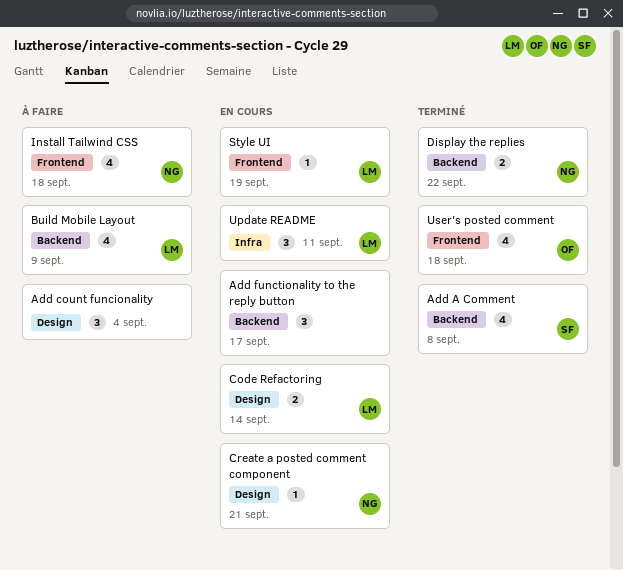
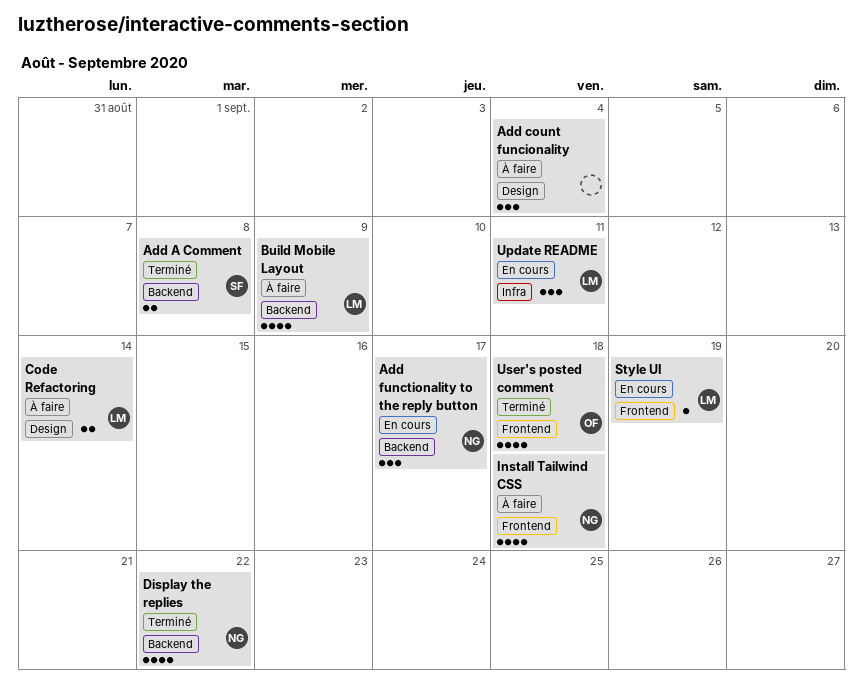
Add A Comment, estimate: 4 -> 2
Add functionality to the reply button, owner: none -> NG
Code Refactoring, status: En cours -> À faire
Create a posted comment component: present -> none
Display the replies, estimate: 2 -> 4

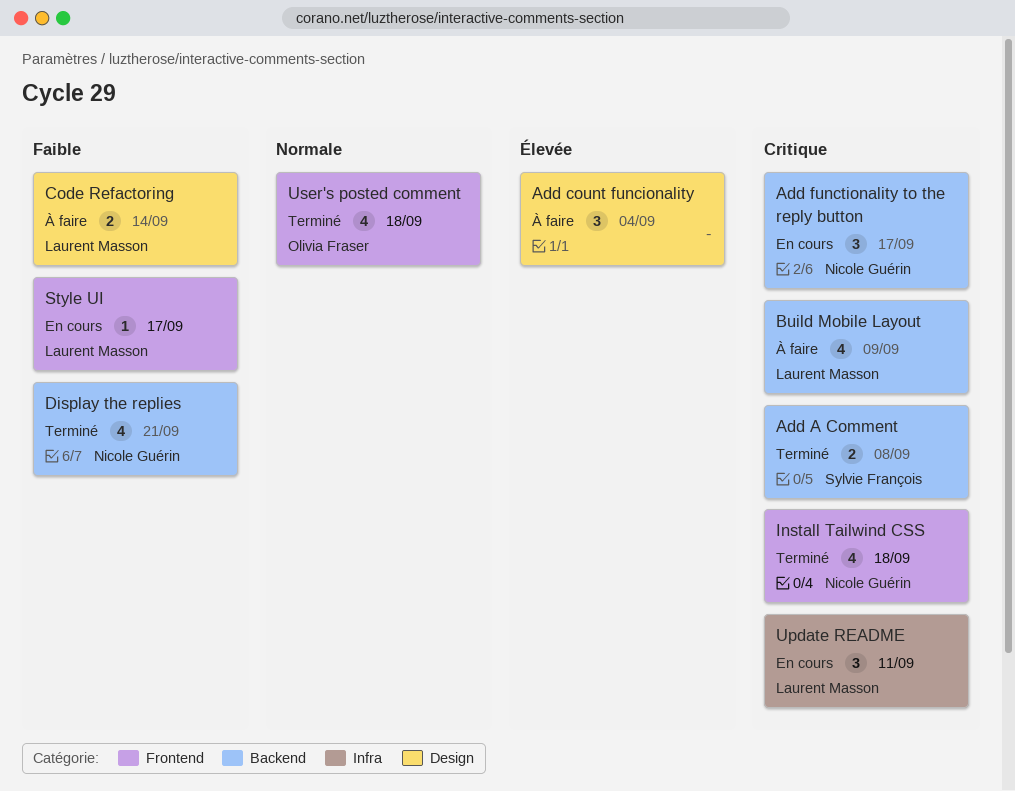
Display the replies, due: Sep 22 -> Sep 21
Install Tailwind CSS, status: À faire -> Terminé
Style UI, due: Sep 19 -> Sep 17

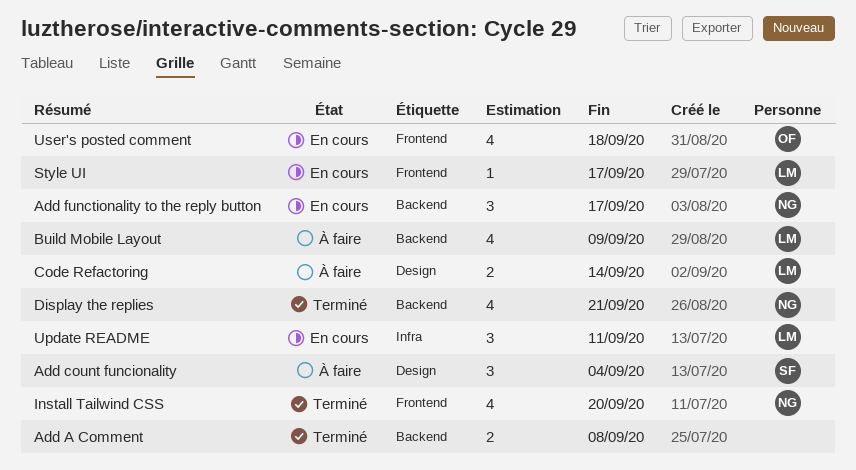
Add A Comment, owner: Sylvie François -> none
Add count funcionality, owner: none -> Sylvie François
Install Tailwind CSS, due: Sep 18 -> Sep 20
User's posted comment, status: Terminé -> En cours

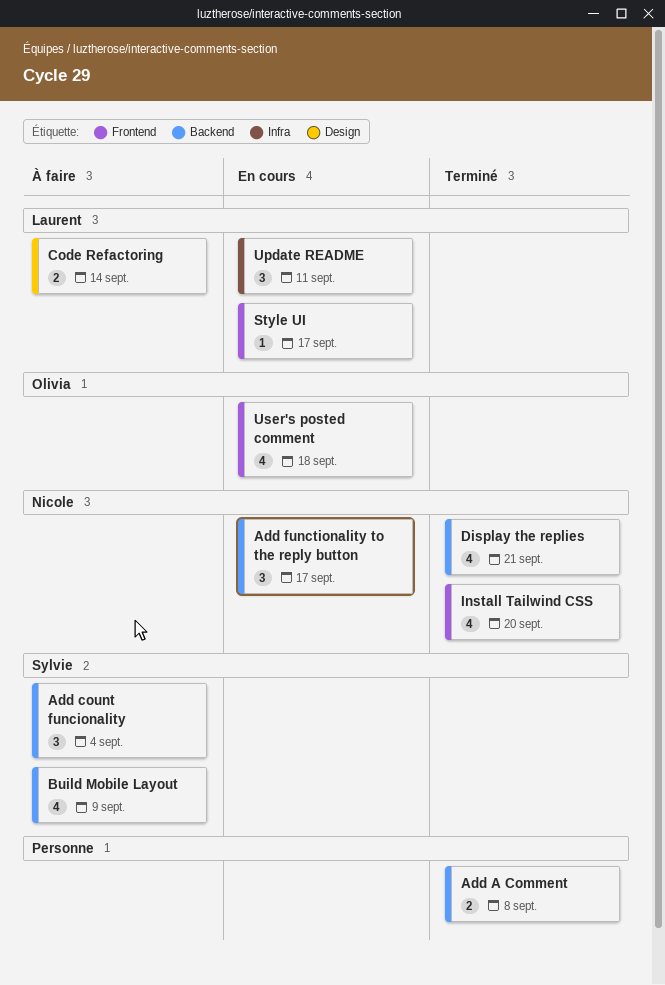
Add count funcionality, label: Design -> Backend
Build Mobile Layout, owner: Laurent -> Sylvie

